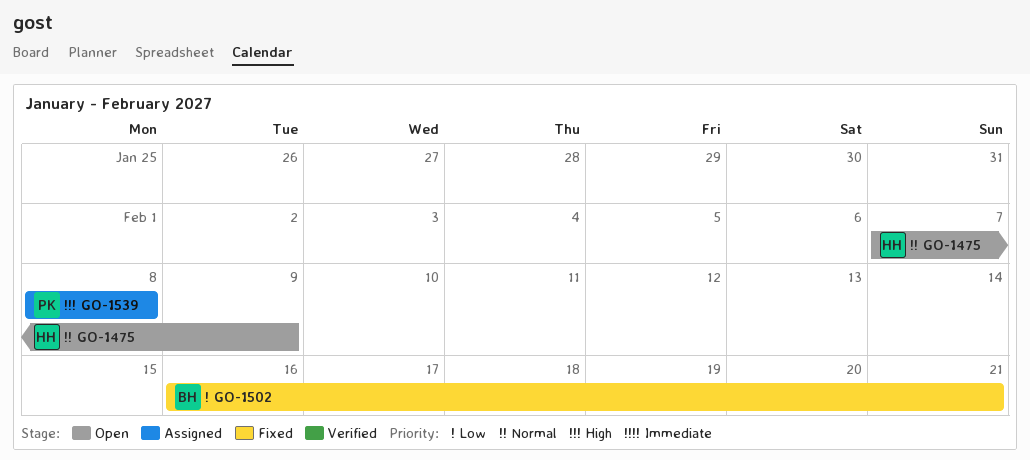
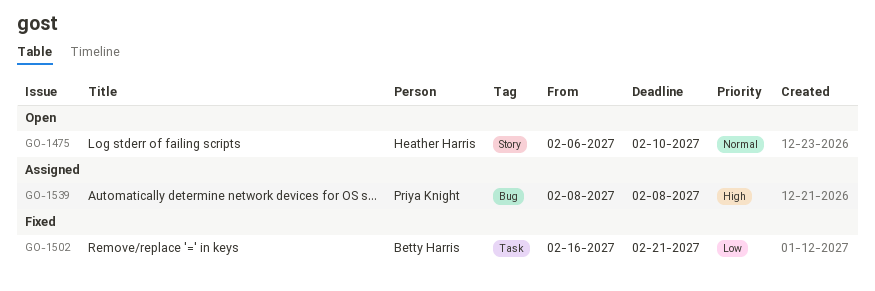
GO-1475, start: Feb 7 -> Feb 6
GO-1475, due: Feb 9 -> Feb 10

